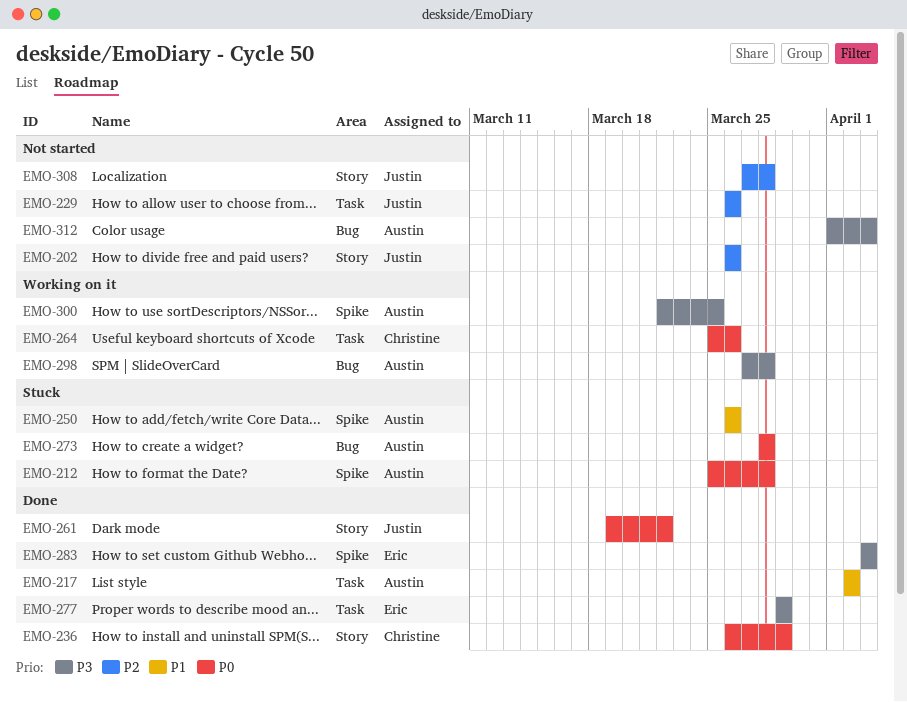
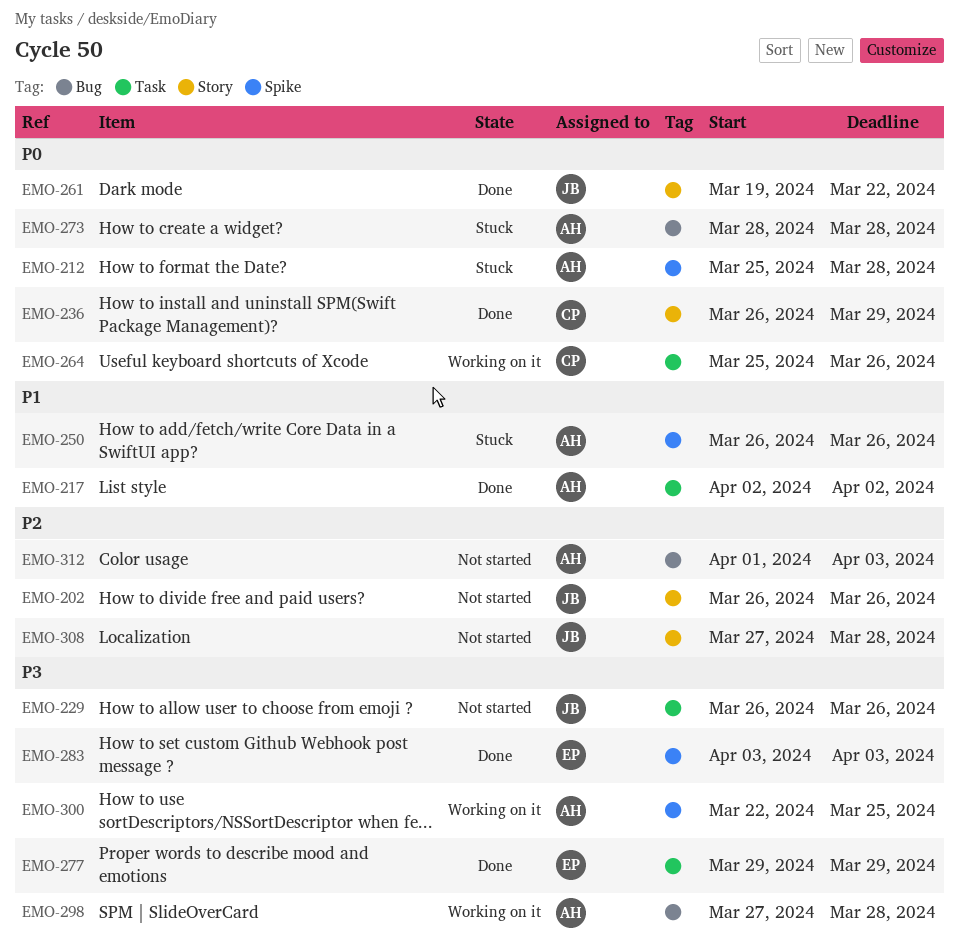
EMO-229, priority: P2 -> P3
EMO-312, priority: P3 -> P2

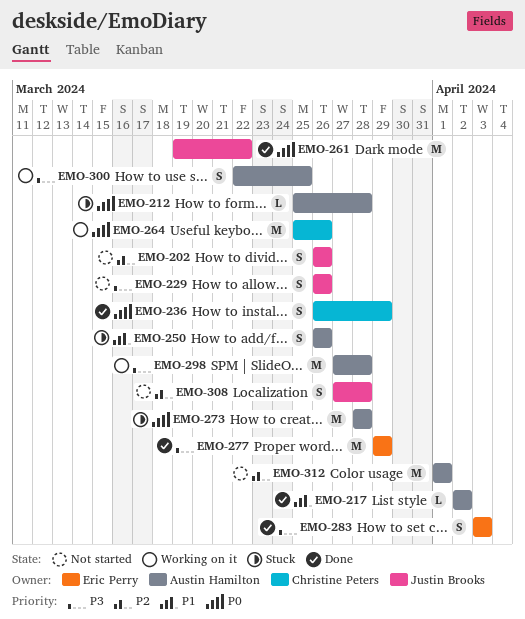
EMO-312, due: Apr 3 -> Apr 1

